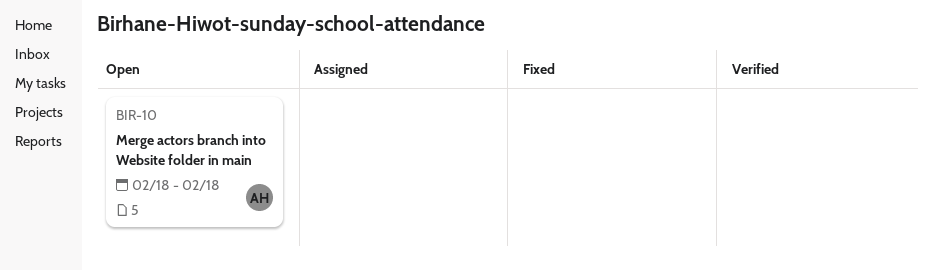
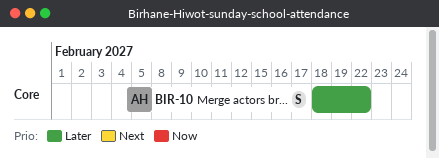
BIR-10, due: Feb 18 -> Feb 22

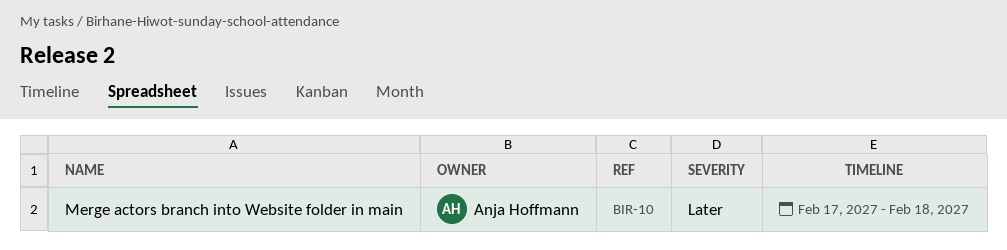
BIR-10, start: Feb 18 -> Feb 17
BIR-10, due: Feb 22 -> Feb 18

